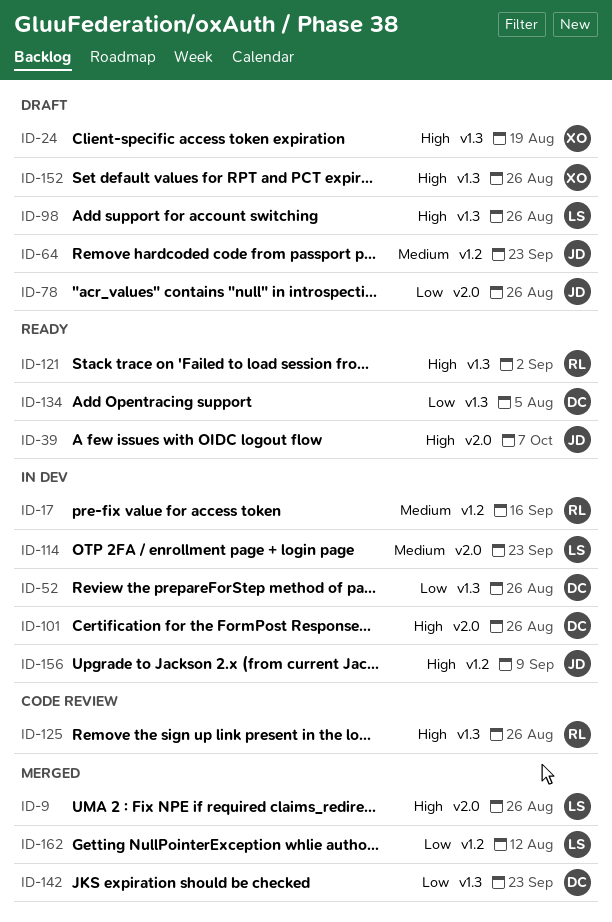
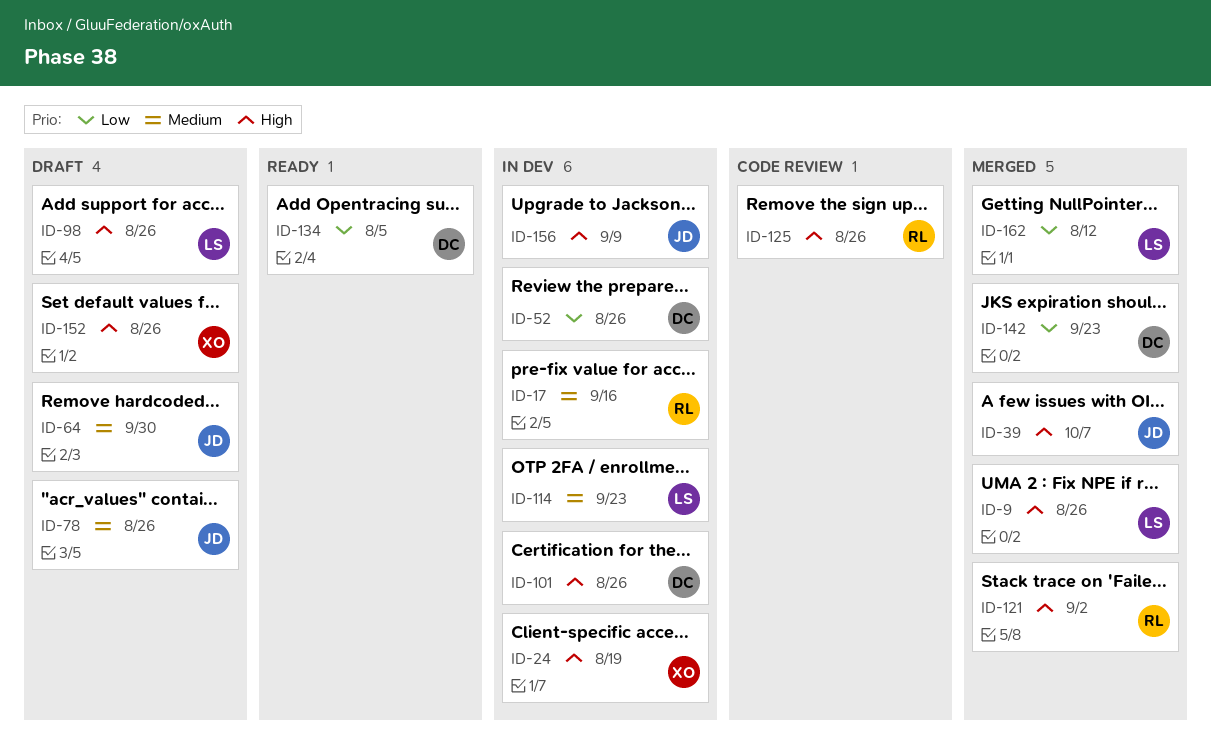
ID-24, status: Draft -> In dev
ID-39, status: Ready -> Merged
ID-64, due: Sep 23 -> Sep 30
ID-78, priority: Low -> Medium
ID-121, status: Ready -> Merged

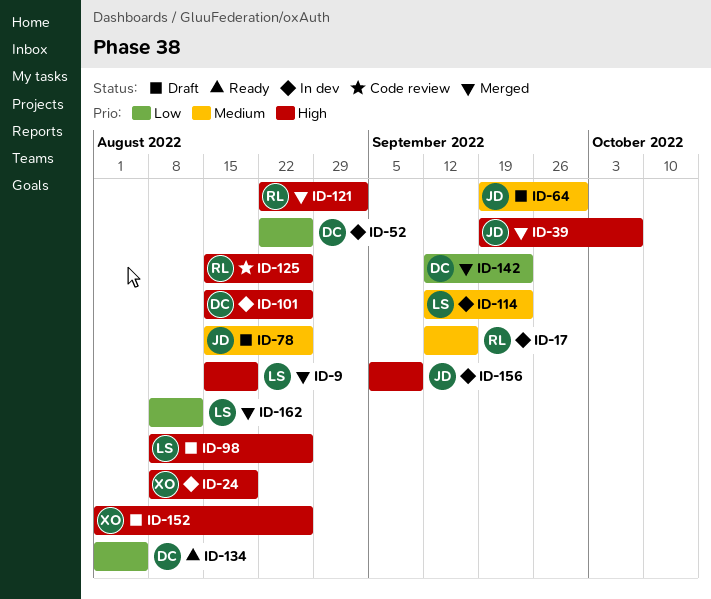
ID-9, due: Aug 26 -> Aug 19

